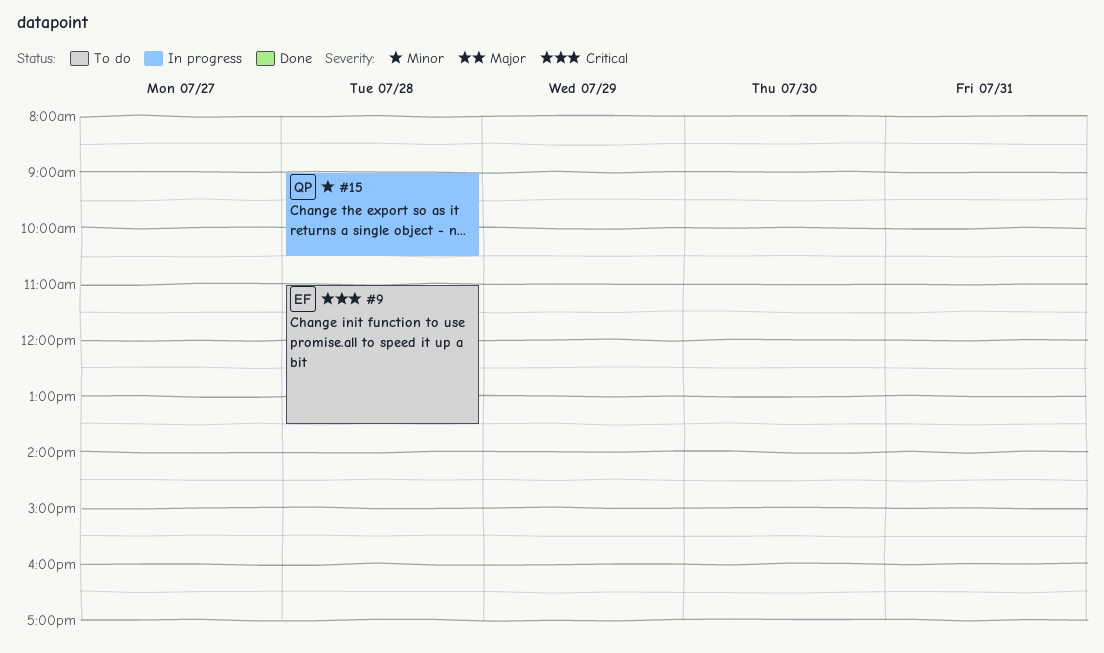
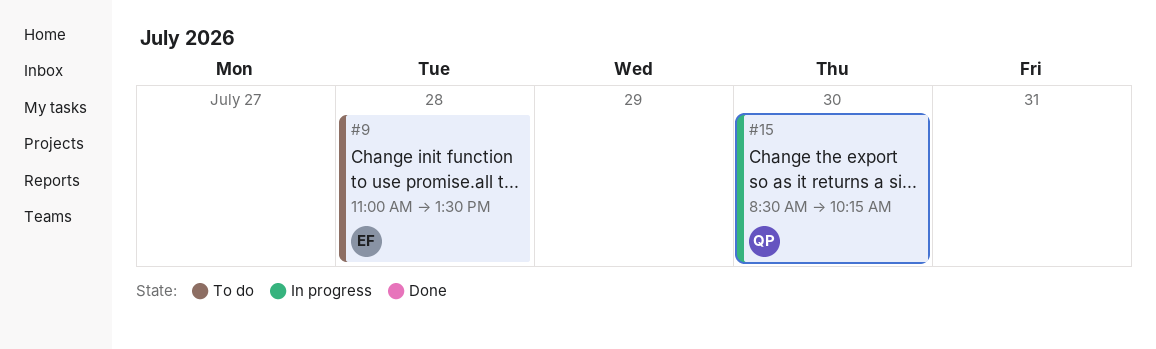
#15, day: Jul 28 -> Jul 30
#15, begins: 09:00 -> 08:30
#15, ends: 10:30 -> 10:15

